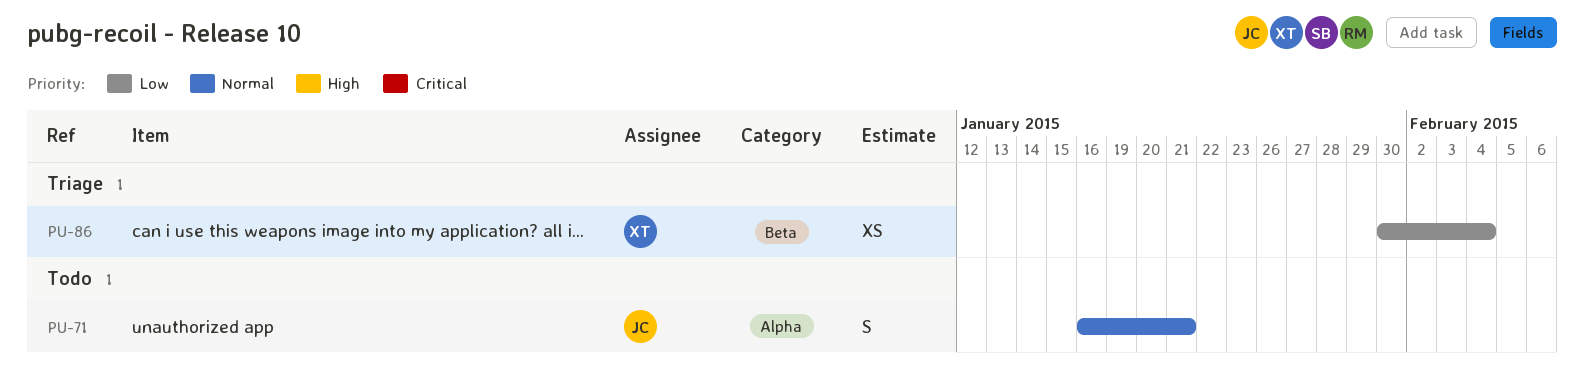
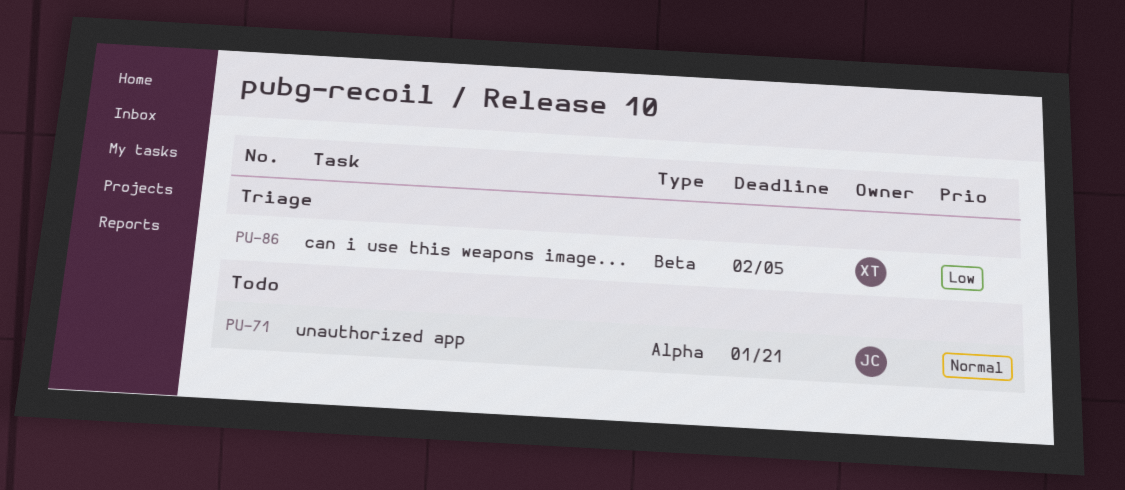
PU-86, due: Feb 4 -> Feb 5

